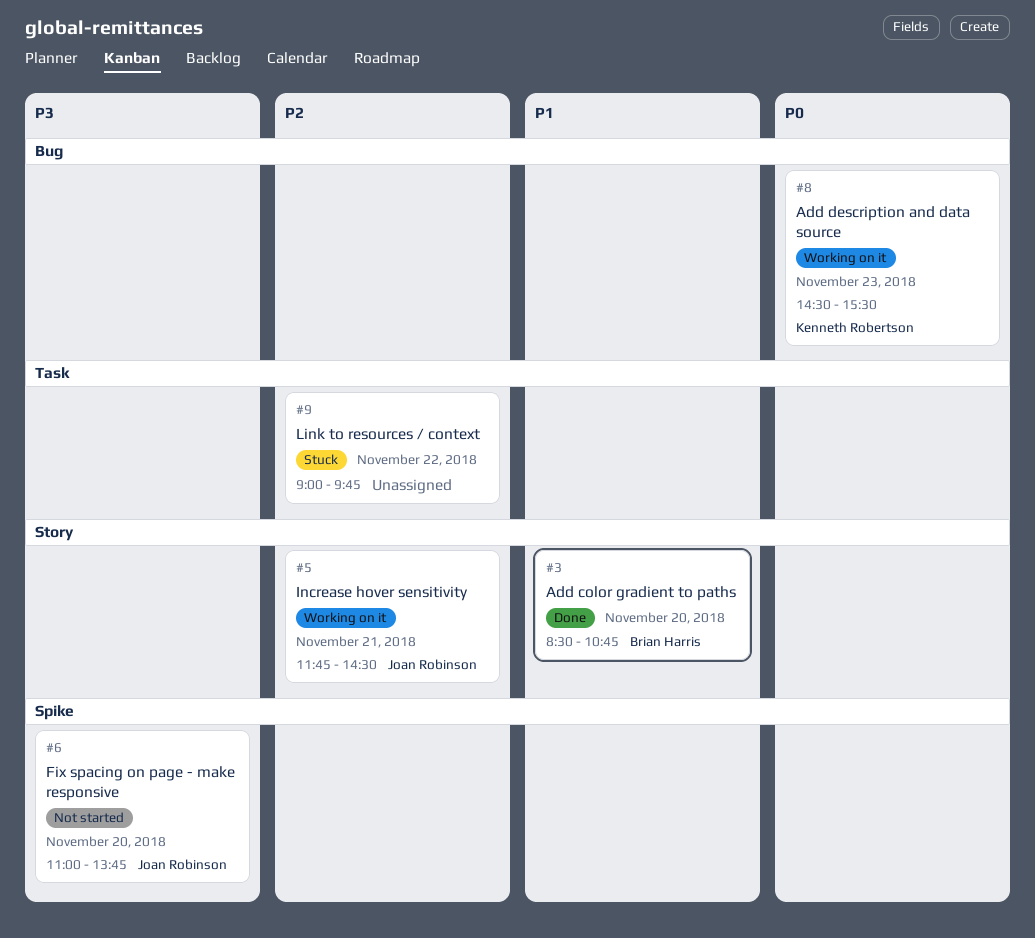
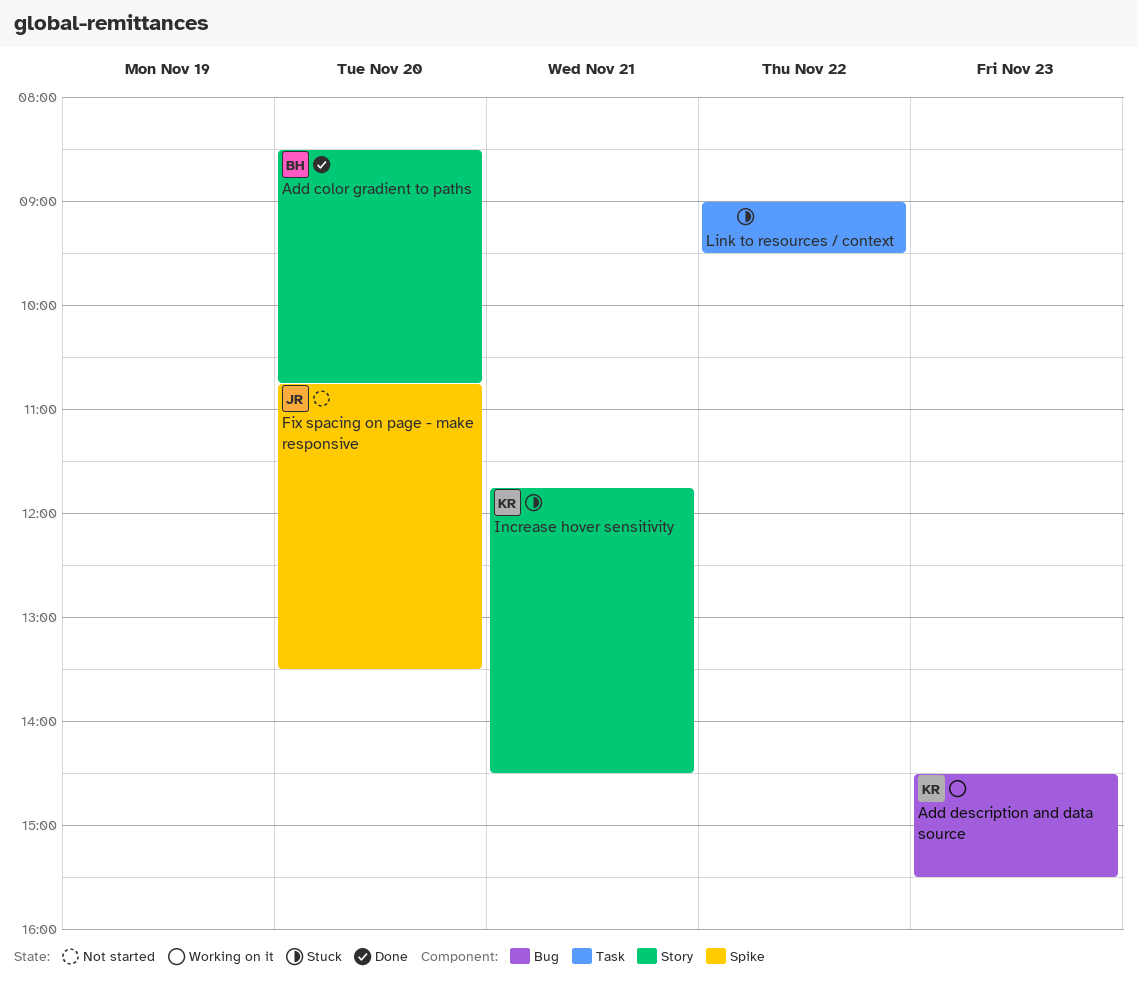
Fix spacing on page - make responsive, begins: 11:00 -> 10:45
Fix spacing on page - make responsive, ends: 13:45 -> 13:30
Increase hover sensitivity, status: Working on it -> Stuck
Increase hover sensitivity, owner: Joan Robinson -> Kenneth Robertson
Link to resources / context, ends: 09:45 -> 09:30

